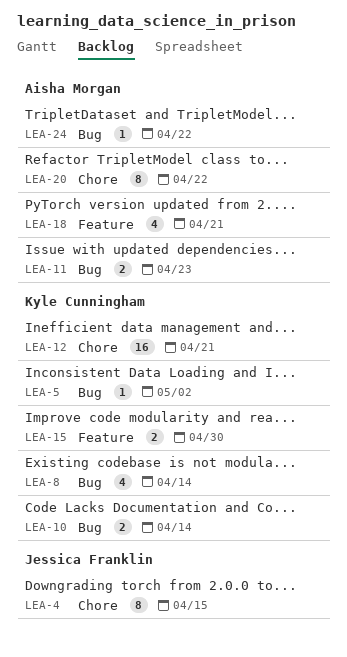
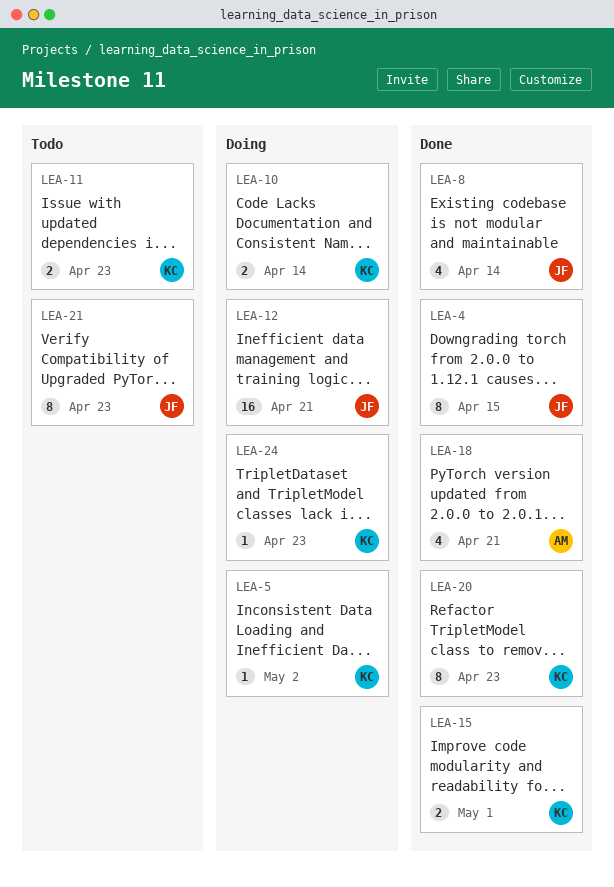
LEA-8, owner: Kyle Cunningham -> Jessica Franklin
LEA-11, owner: Aisha Morgan -> Kyle Cunningham
LEA-12, owner: Kyle Cunningham -> Jessica Franklin
LEA-15, due: Apr 30 -> May 1
LEA-20, owner: Aisha Morgan -> Kyle Cunningham
LEA-20, due: Apr 22 -> Apr 23
LEA-21: none -> present
LEA-24, owner: Aisha Morgan -> Kyle Cunningham
LEA-24, due: Apr 22 -> Apr 23

